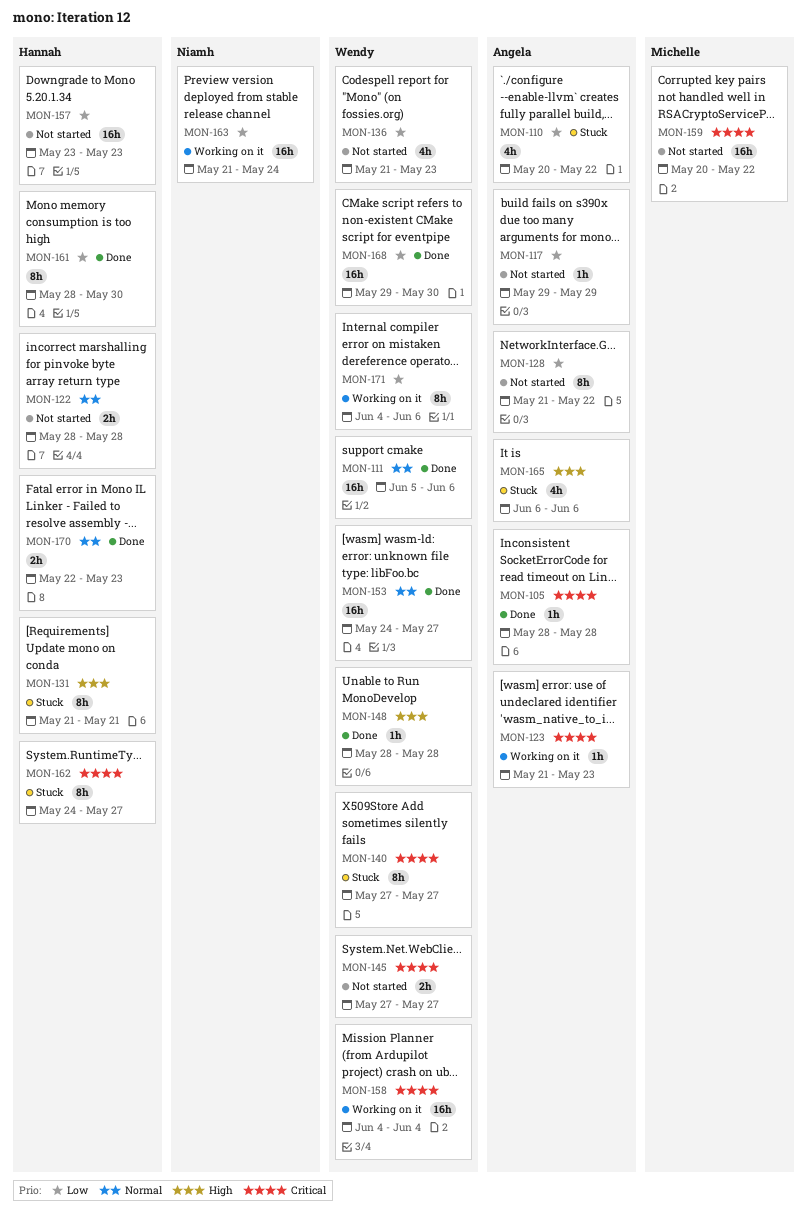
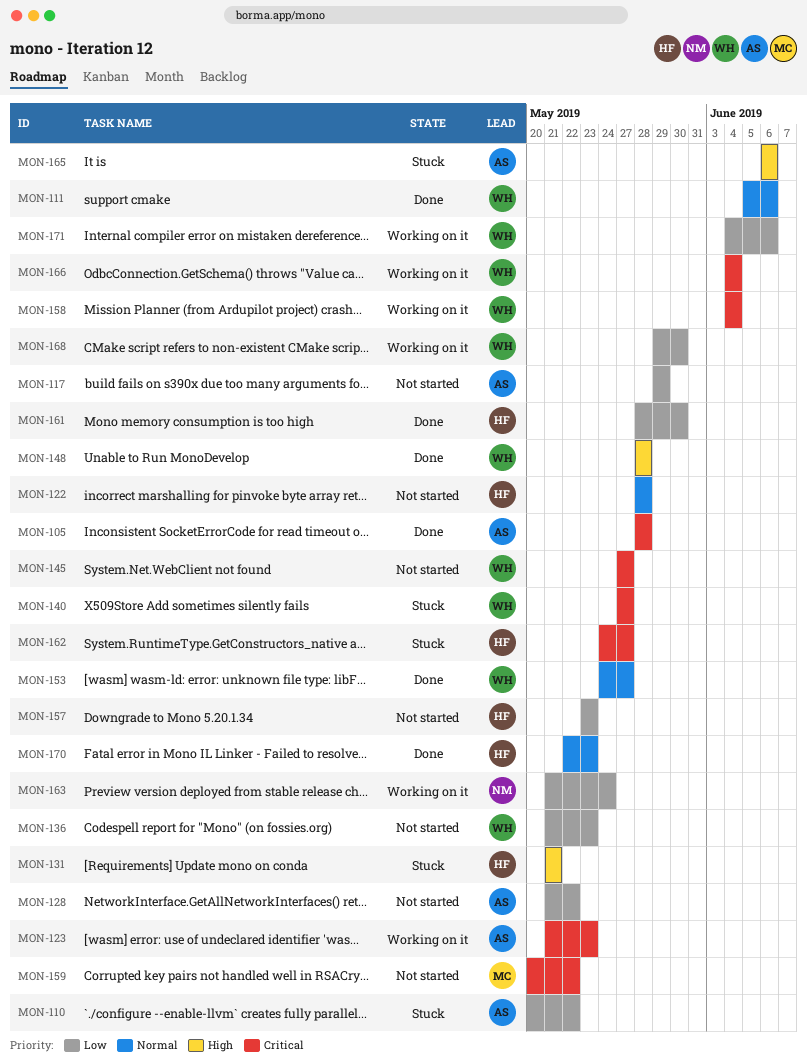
MON-166: none -> present
MON-168, status: Done -> Working on it

